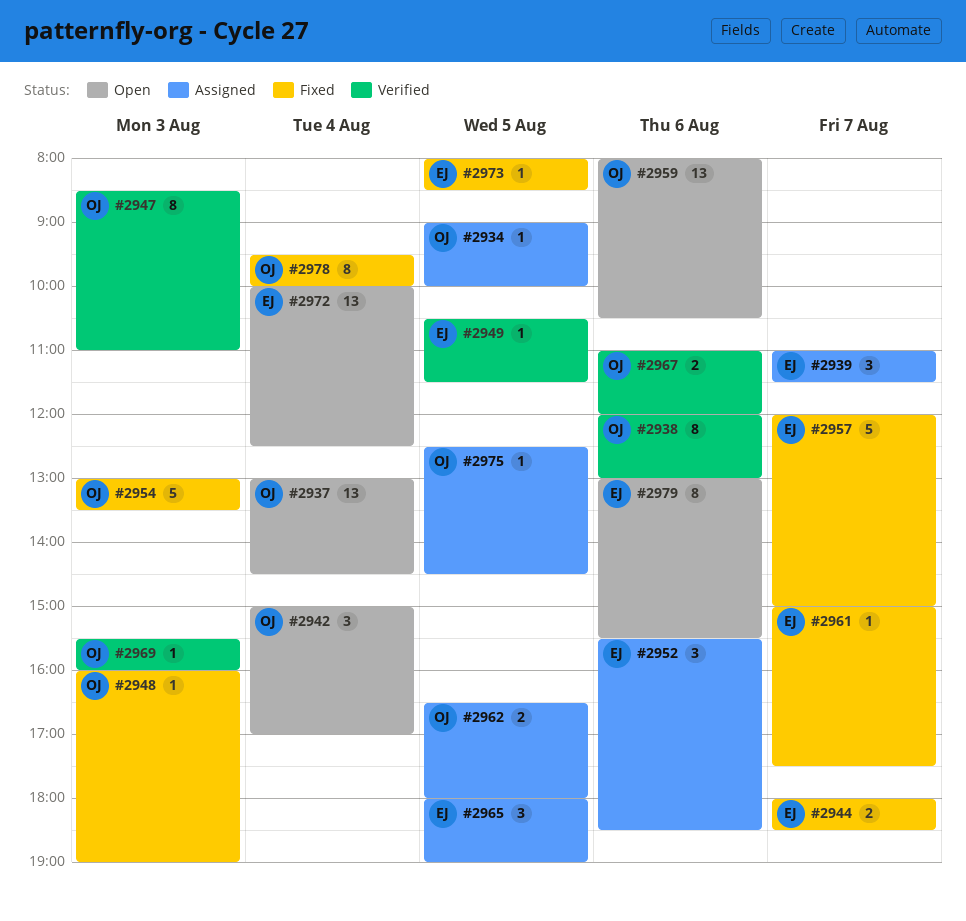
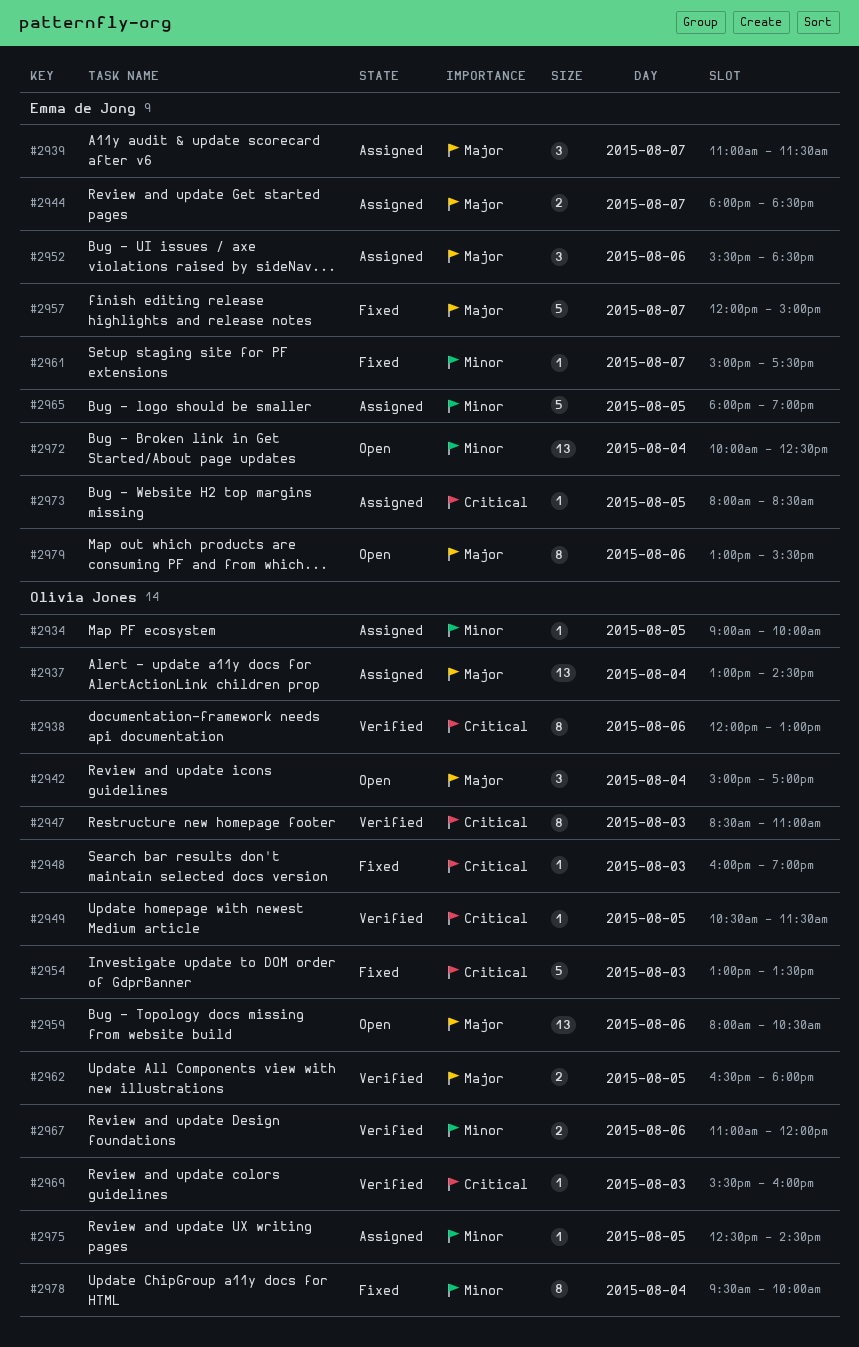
#2937, status: Open -> Assigned
#2944, status: Fixed -> Assigned
#2949, owner: Emma de Jong -> Olivia Jones
#2962, status: Assigned -> Verified
#2965, estimate: 3 -> 5
#2973, status: Fixed -> Assigned

